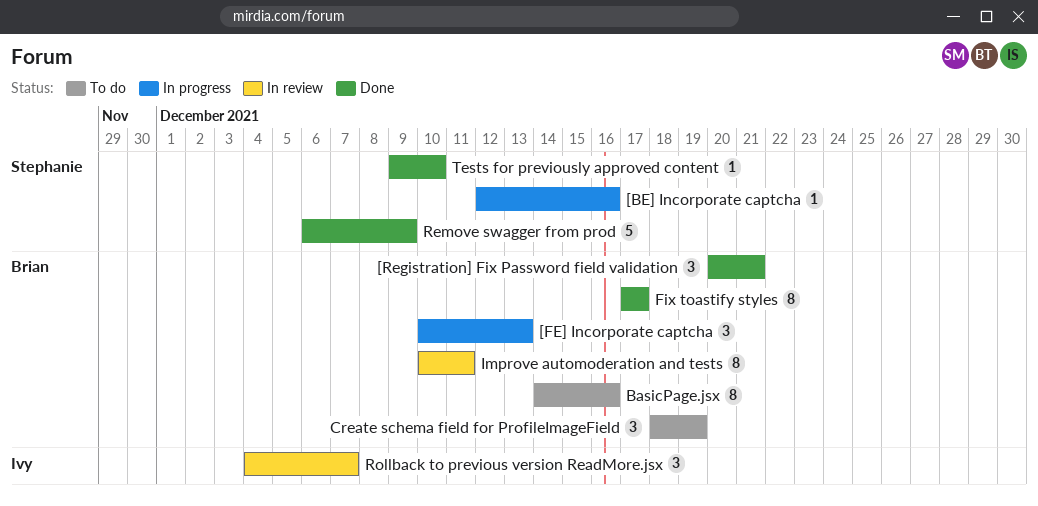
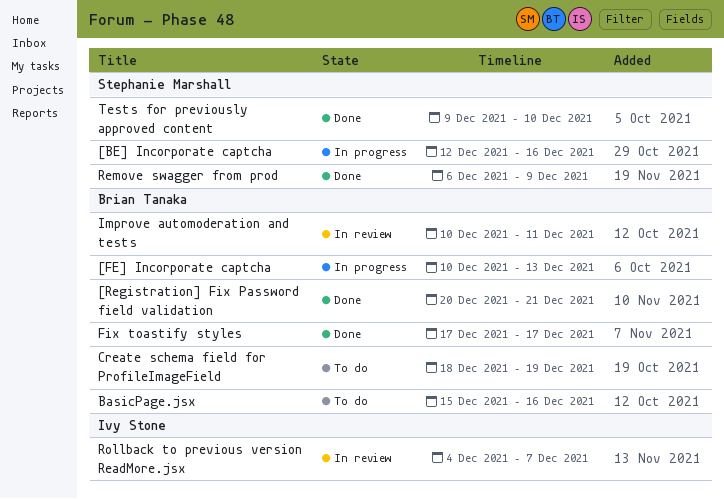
BasicPage.jsx, start: Dec 14 -> Dec 15

